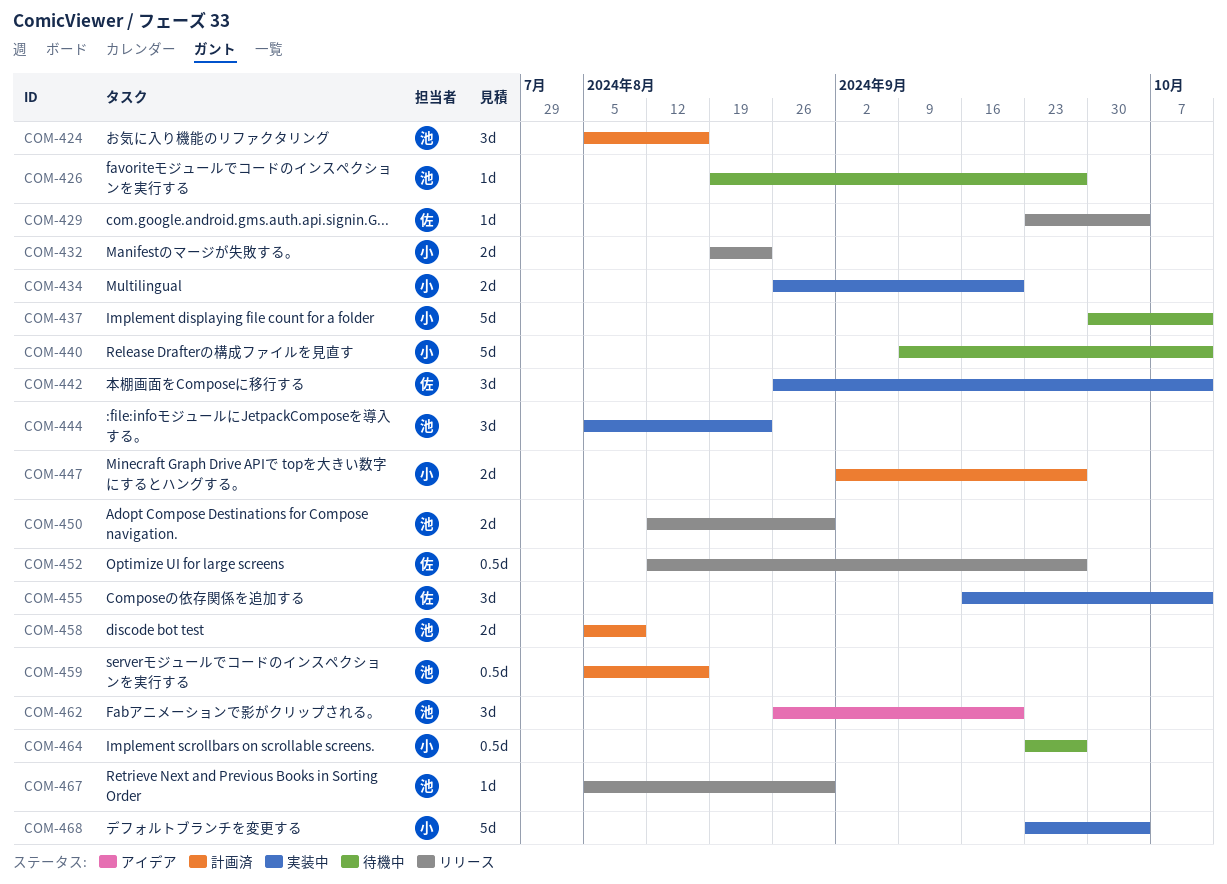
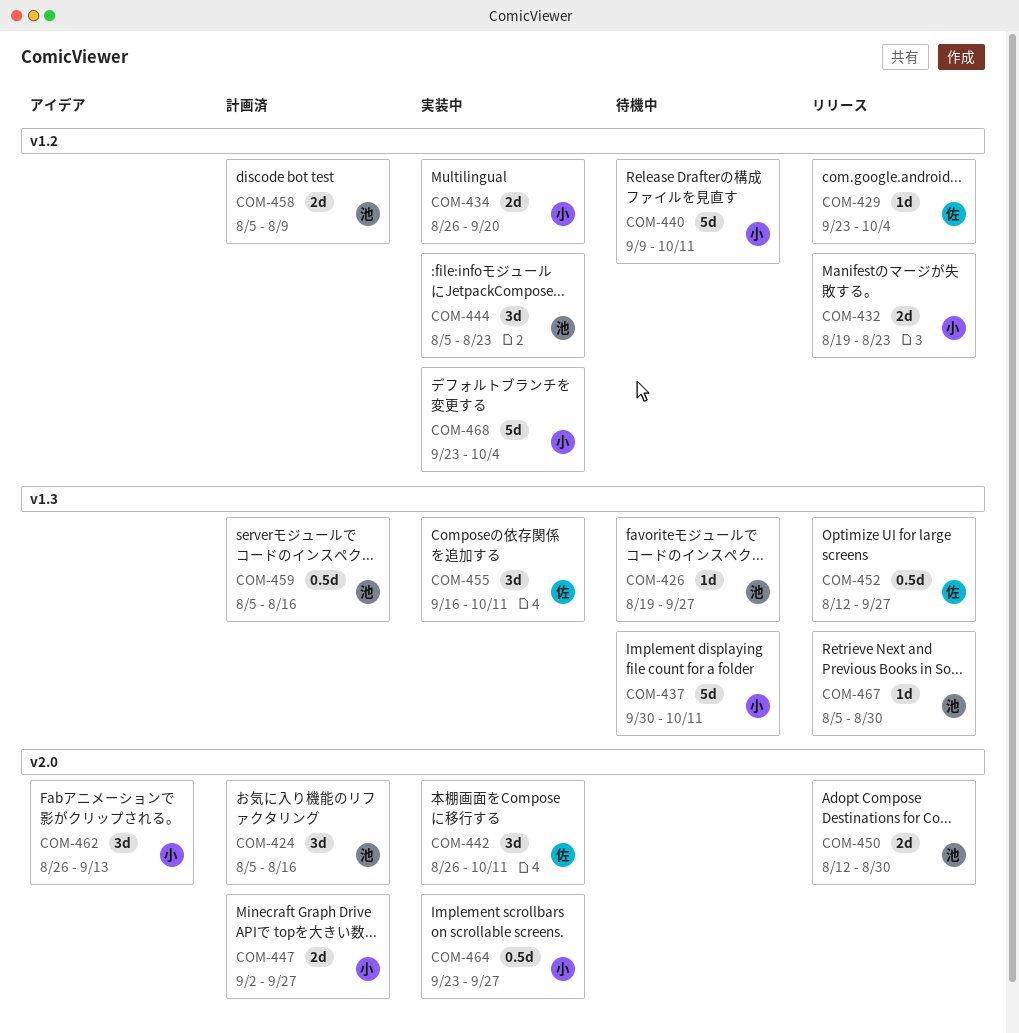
COM-462, owner: 池 -> 小
COM-462, due: Sep 20 -> Sep 13
COM-464, status: 待機中 -> 実装中

